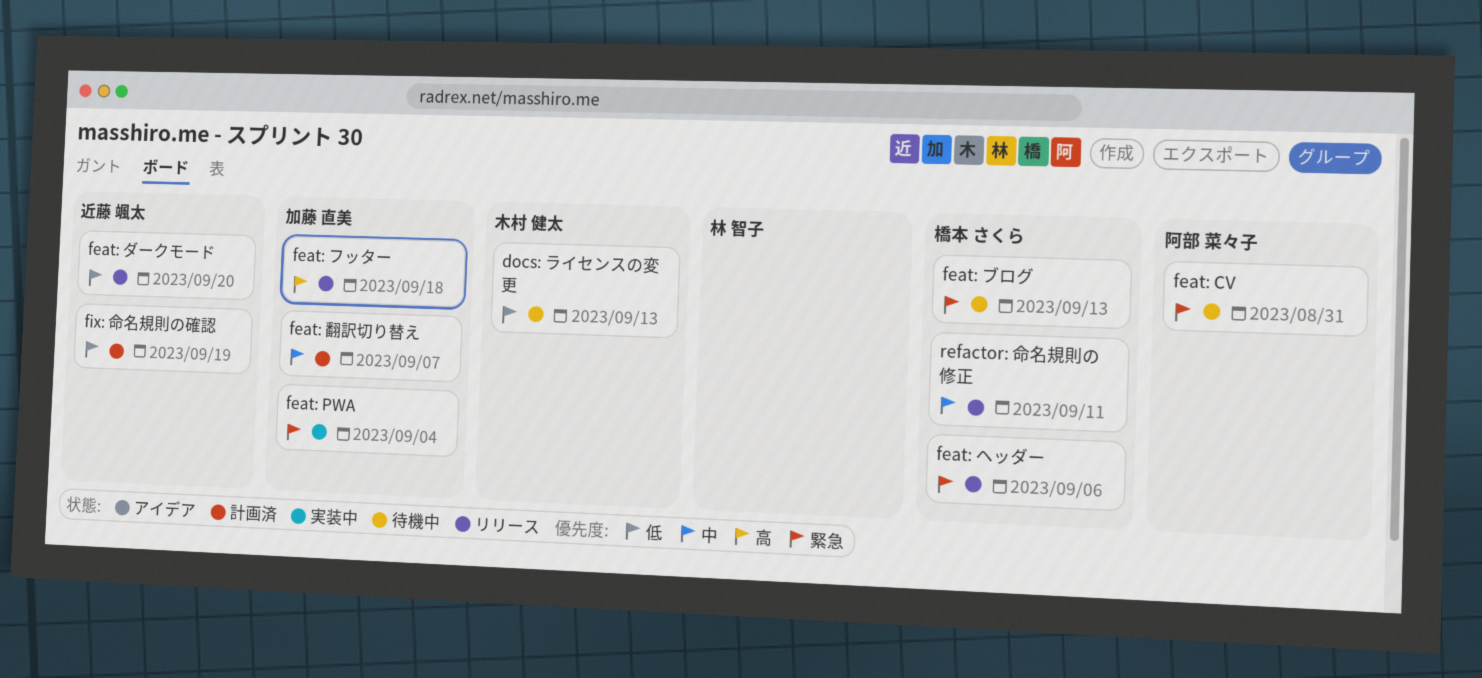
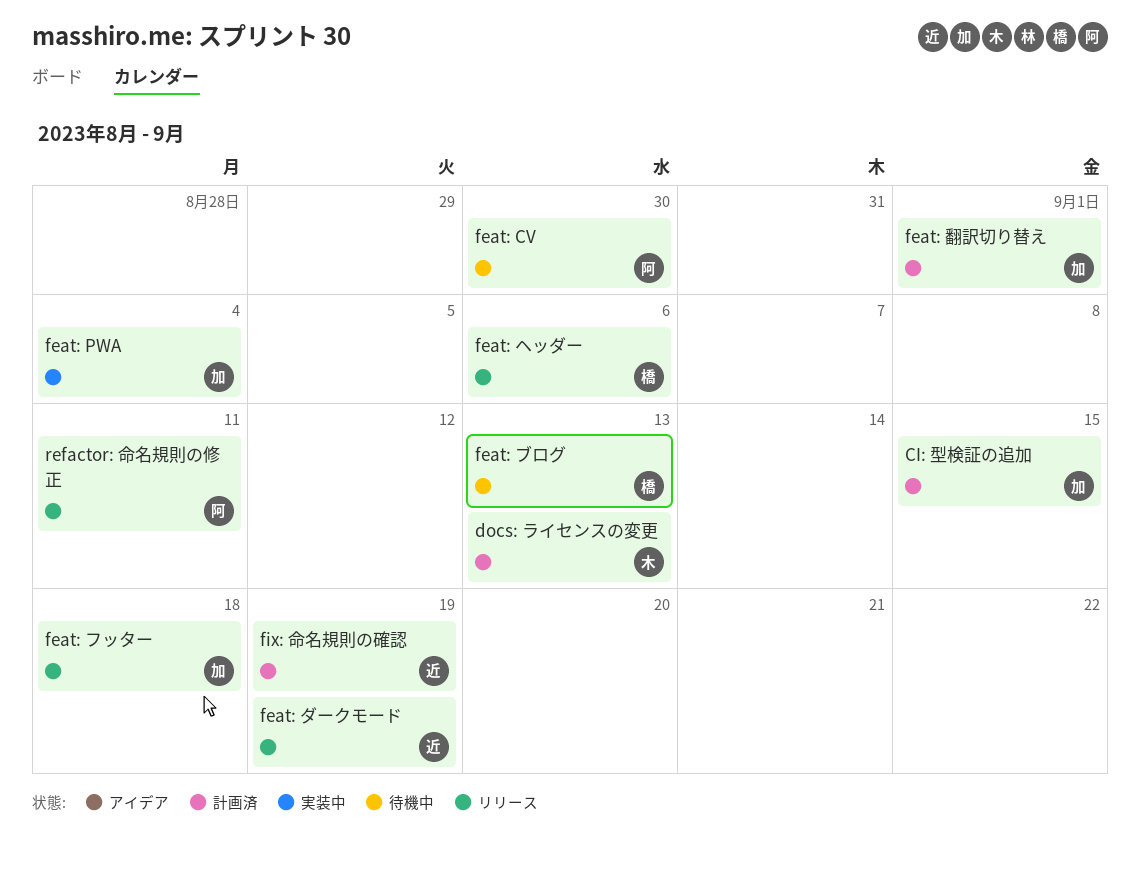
CI: 型検証の追加: none -> present
docs: ライセンスの変更, status: 待機中 -> 計画済
feat: CV, due: Aug 31 -> Aug 30
feat: ダークモード, due: Sep 20 -> Sep 19
feat: 翻訳切り替え, due: Sep 7 -> Sep 1
refactor: 命名規則の修正, owner: 橋本 さくら -> 阿部 菜々子

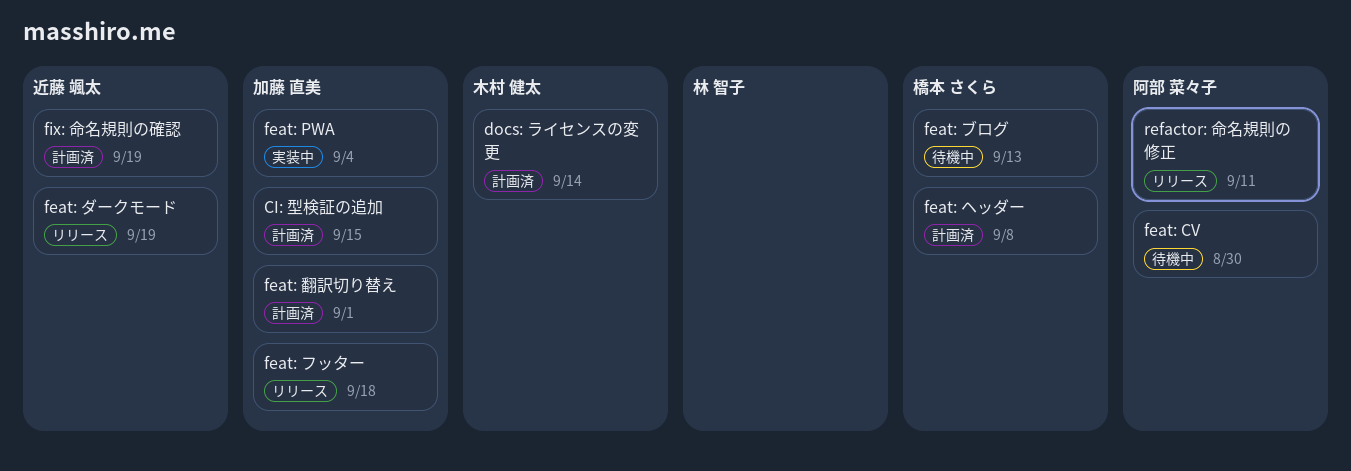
docs: ライセンスの変更, due: Sep 13 -> Sep 14
feat: ヘッダー, status: リリース -> 計画済
feat: ヘッダー, due: Sep 6 -> Sep 8

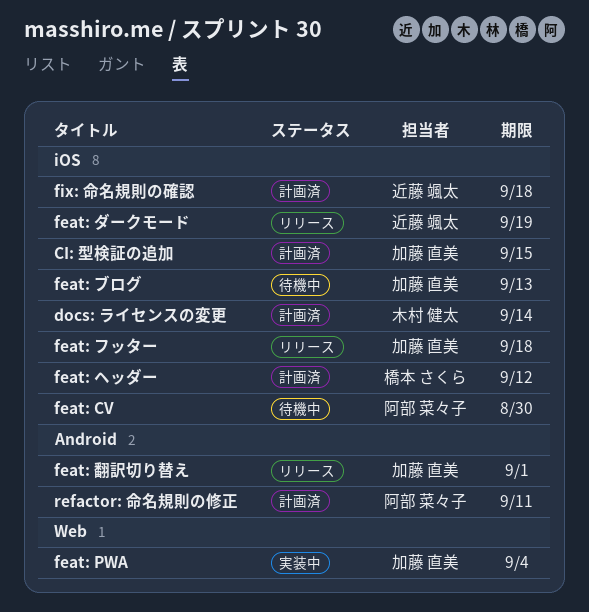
feat: ブログ, owner: 橋本 さくら -> 加藤 直美
feat: ヘッダー, due: Sep 8 -> Sep 12
feat: 翻訳切り替え, status: 計画済 -> リリース
fix: 命名規則の確認, due: Sep 19 -> Sep 18
refactor: 命名規則の修正, status: リリース -> 計画済

